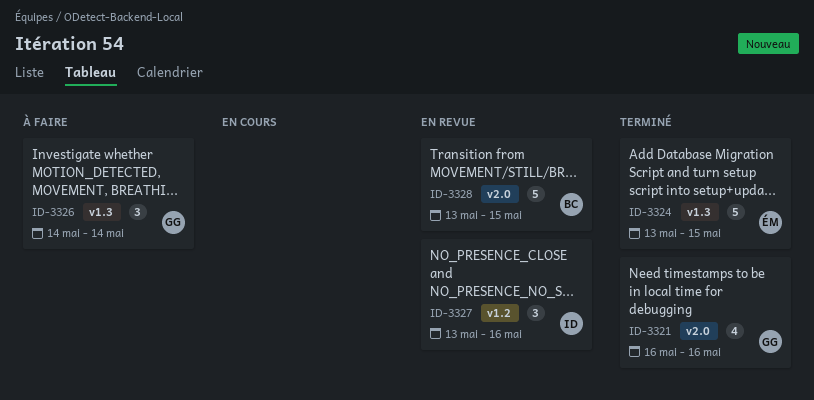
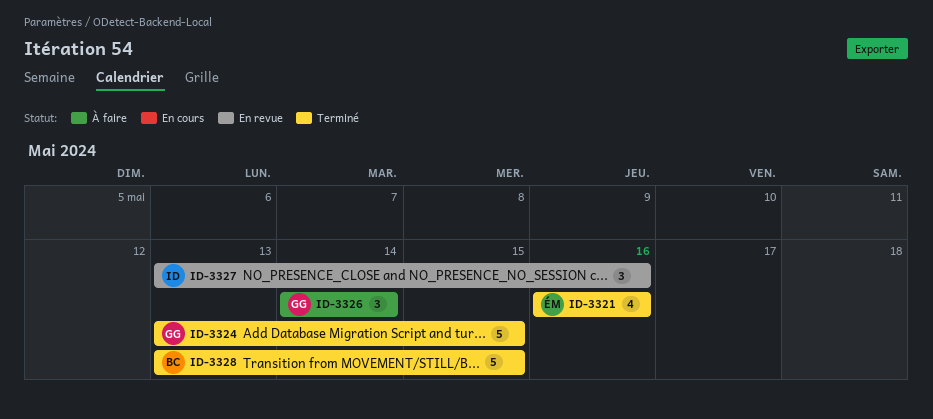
ID-3321, owner: GG -> ÉM
ID-3324, owner: ÉM -> GG
ID-3328, status: En revue -> Terminé

